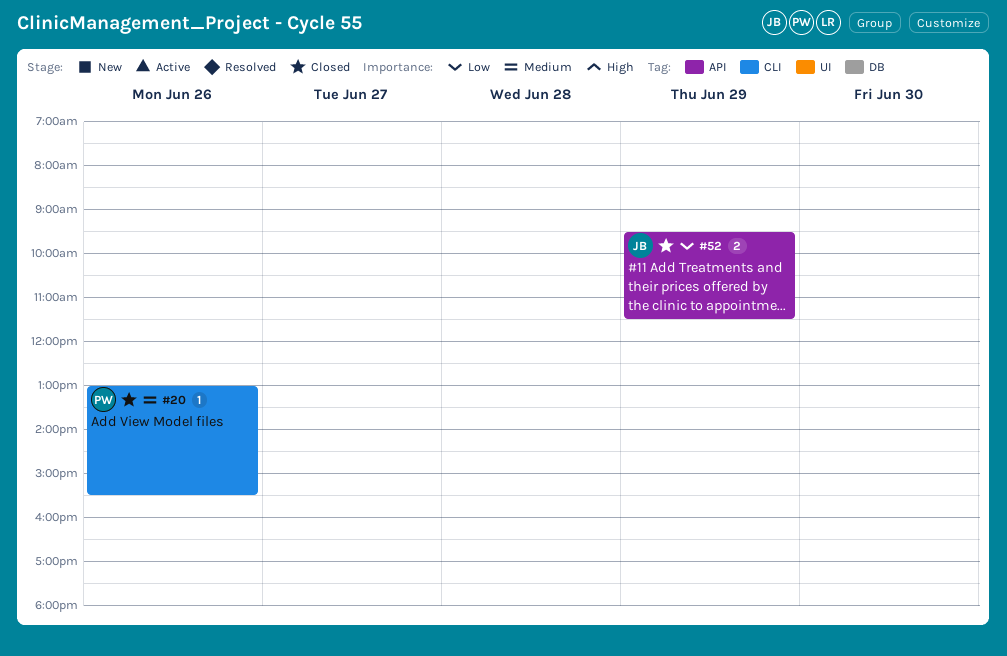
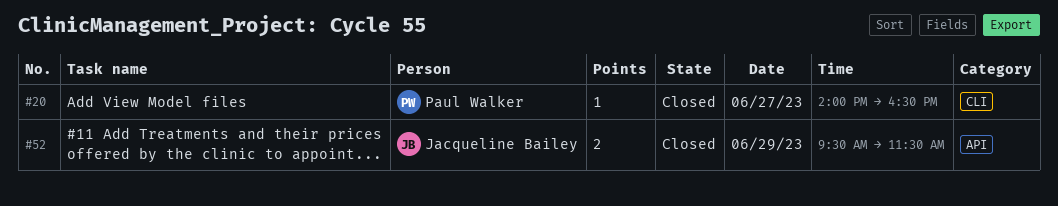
#20, day: Jun 26 -> Jun 27
#20, begins: 13:00 -> 14:00
#20, ends: 15:30 -> 16:30

